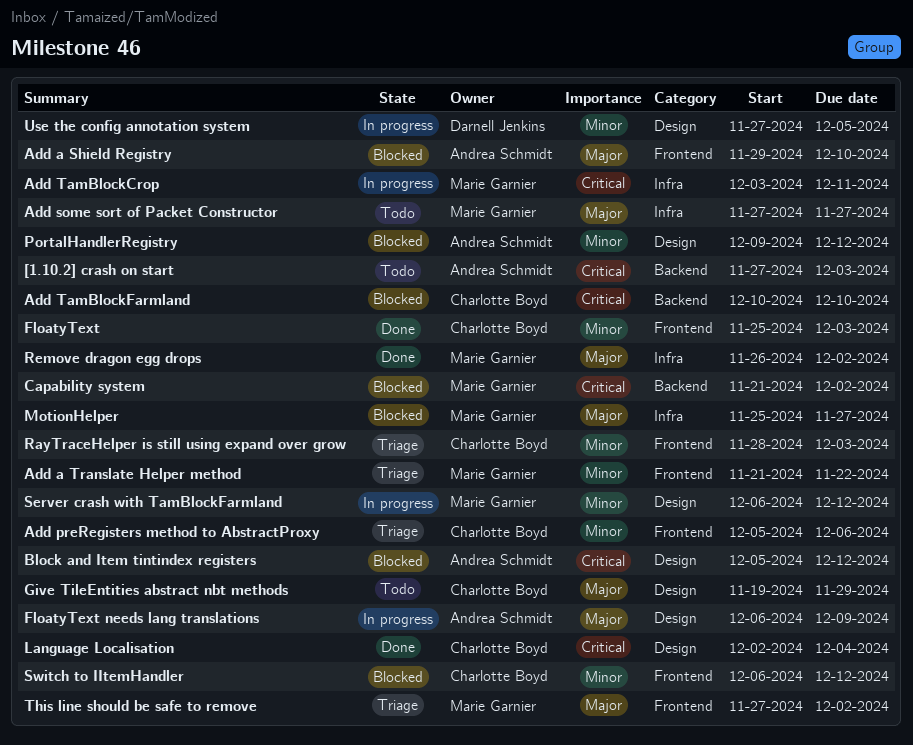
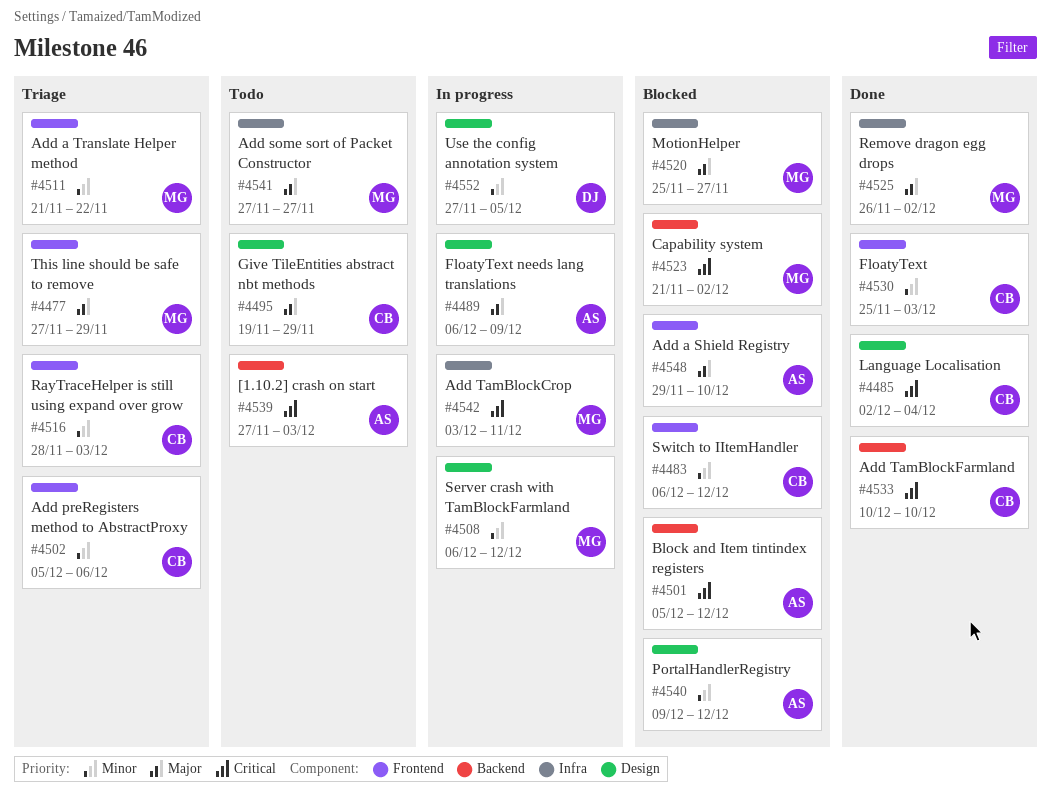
Add TamBlockFarmland, status: Blocked -> Done
Block and Item tintindex registers, label: Design -> Backend
This line should be safe to remove, due: Dec 2 -> Nov 29

